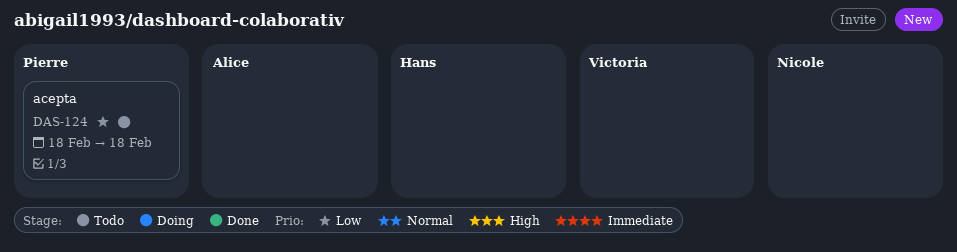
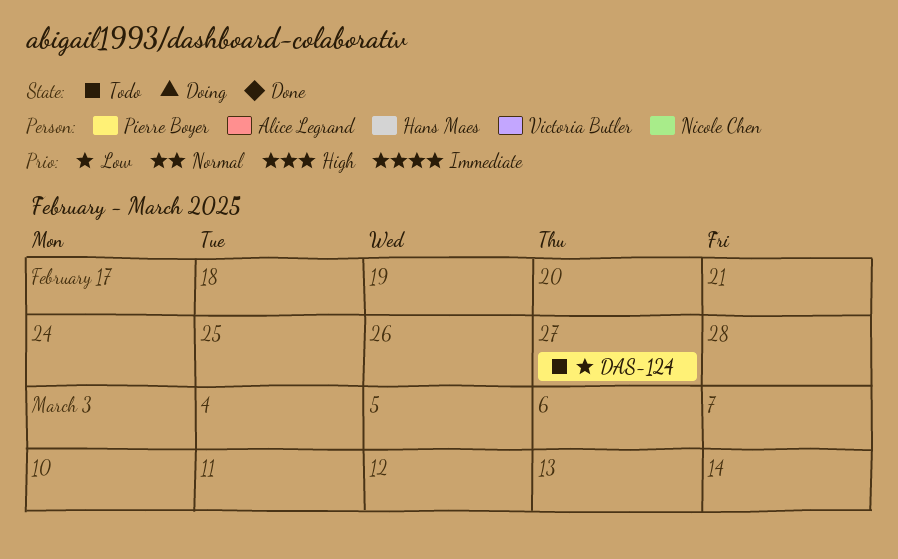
DAS-124, start: Feb 18 -> Feb 27
DAS-124, due: Feb 18 -> Feb 27

